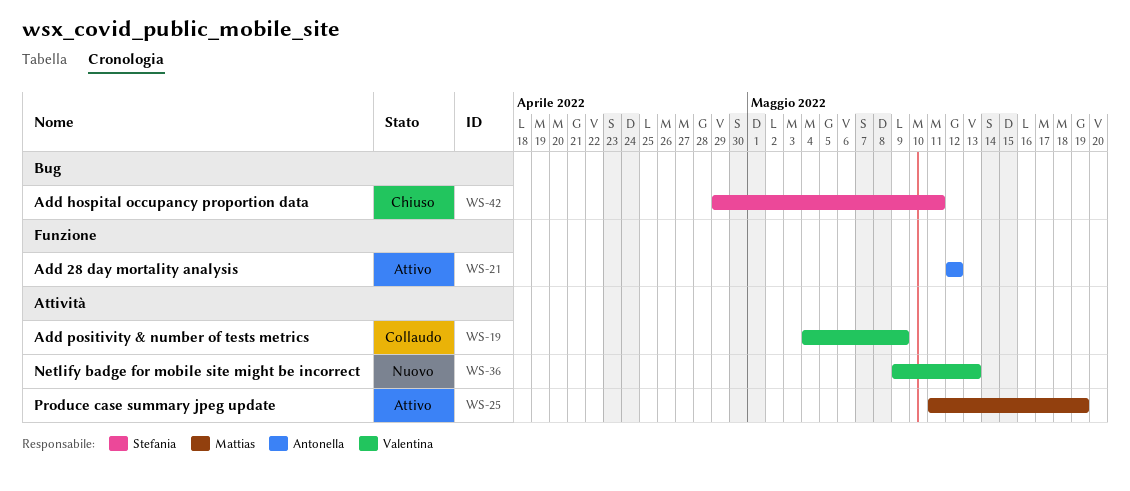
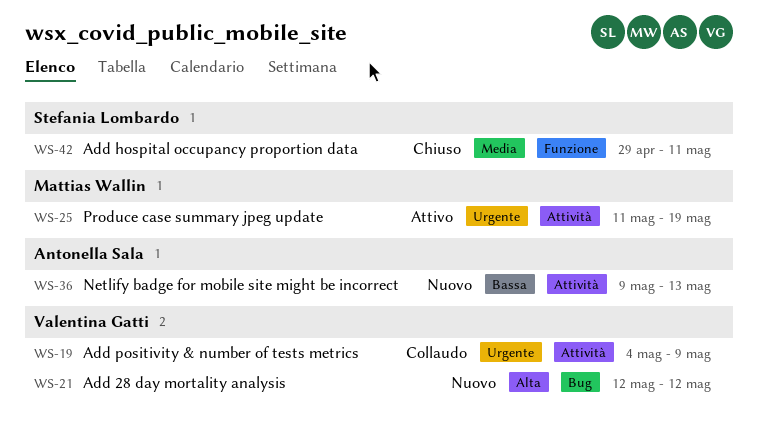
WS-21, status: Attivo -> Nuovo
WS-21, owner: Antonella Sala -> Valentina Gatti
WS-21, label: Funzione -> Bug
WS-36, owner: Valentina Gatti -> Antonella Sala
WS-42, label: Bug -> Funzione

